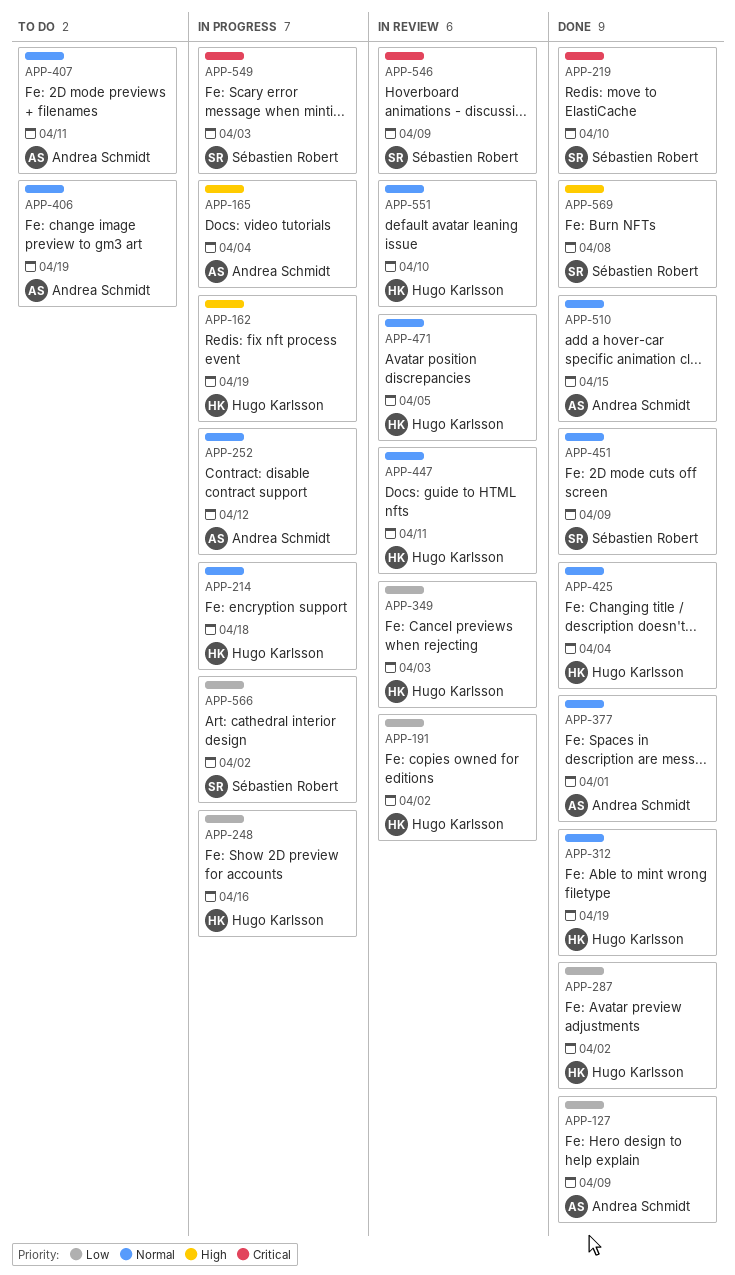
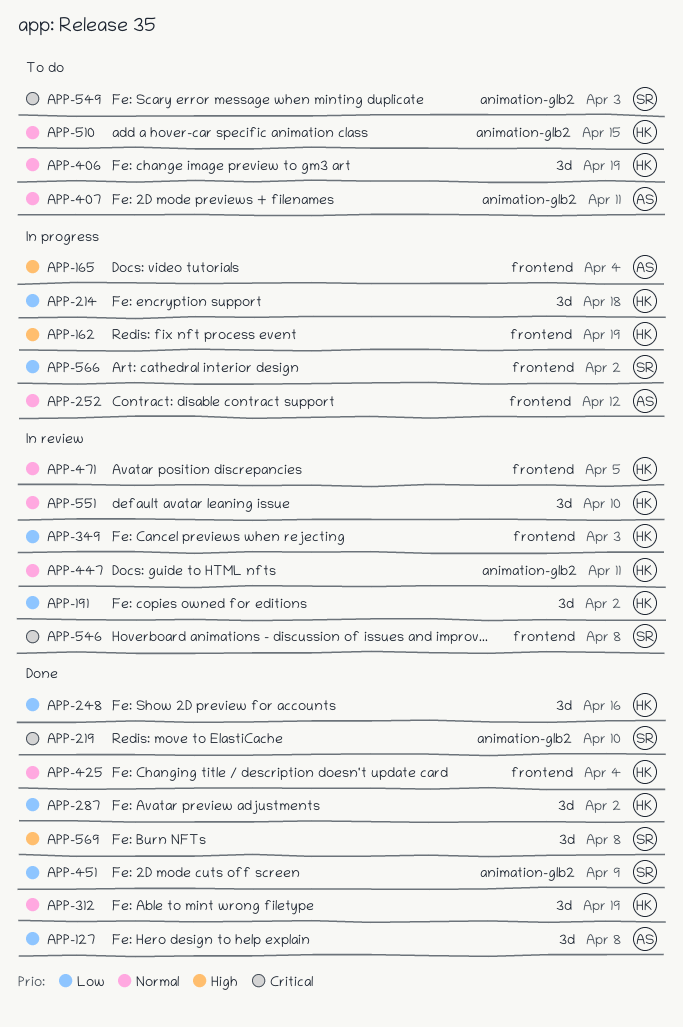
APP-127, due: Apr 9 -> Apr 8
APP-214, priority: Normal -> Low
APP-248, status: In progress -> Done
APP-377: present -> none
APP-406, owner: Andrea Schmidt -> Hugo Karlsson
APP-451, priority: Normal -> Low
APP-510, status: Done -> To do
APP-510, owner: Andrea Schmidt -> Hugo Karlsson
APP-546, due: Apr 9 -> Apr 8
APP-549, status: In progress -> To do

